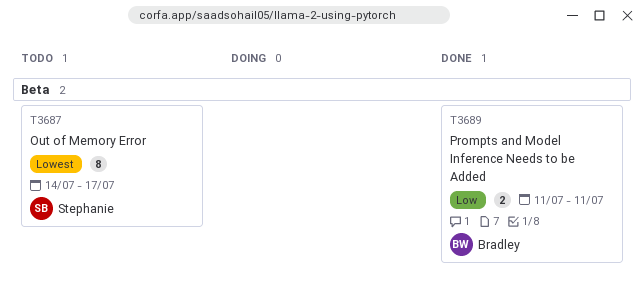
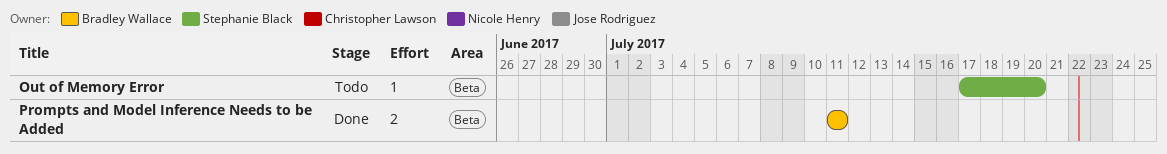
Out of Memory Error, estimate: 8 -> 1
Out of Memory Error, start: Jul 14 -> Jul 17
Out of Memory Error, due: Jul 17 -> Jul 20

